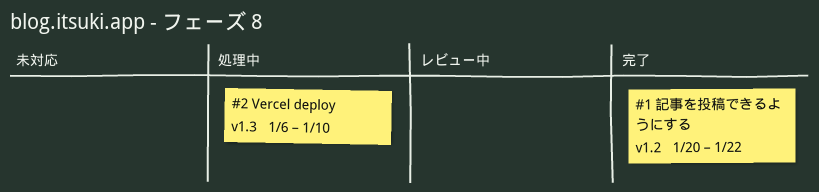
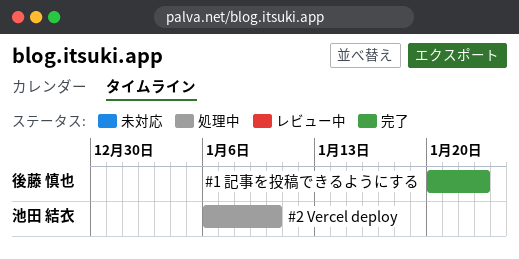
#1 記事を投稿できるようにする, due: Jan 22 -> Jan 23

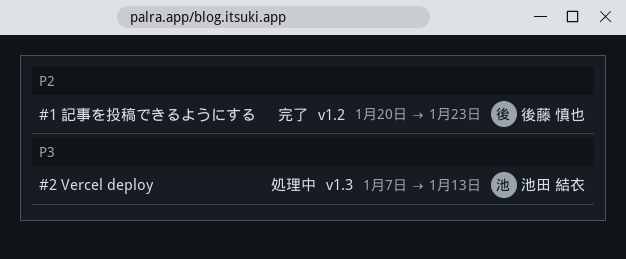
#2 Vercel deploy, start: Jan 6 -> Jan 7
#2 Vercel deploy, due: Jan 10 -> Jan 13

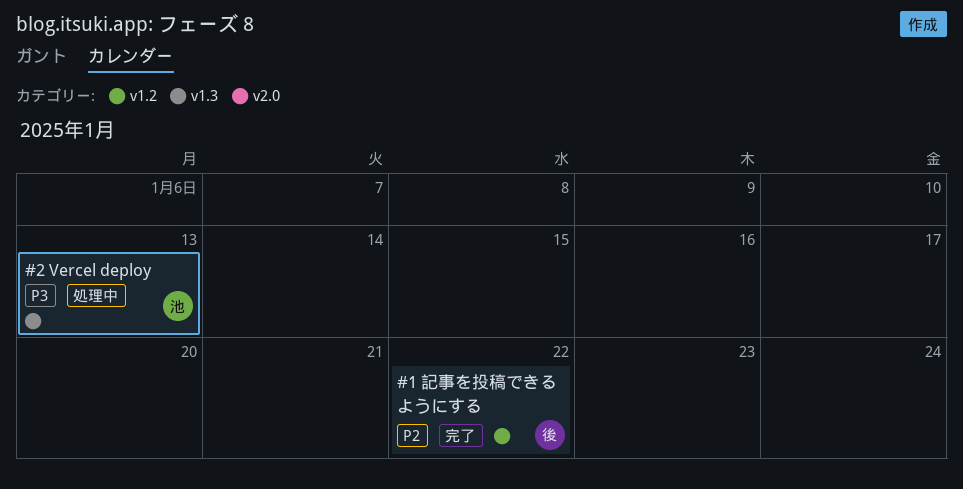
#1 記事を投稿できるようにする, due: Jan 23 -> Jan 22

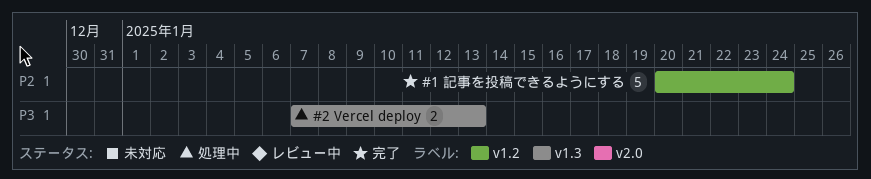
#1 記事を投稿できるようにする, due: Jan 22 -> Jan 24

